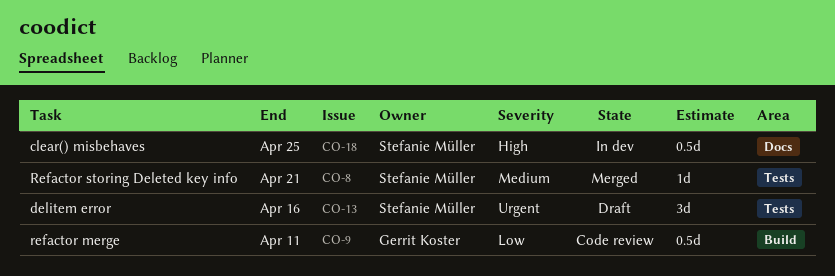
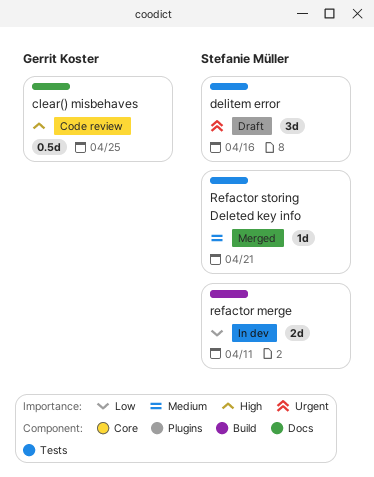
clear() misbehaves, status: In dev -> Code review
clear() misbehaves, owner: Stefanie Müller -> Gerrit Koster
refactor merge, status: Code review -> In dev
refactor merge, owner: Gerrit Koster -> Stefanie Müller
refactor merge, estimate: 0.5d -> 2d

